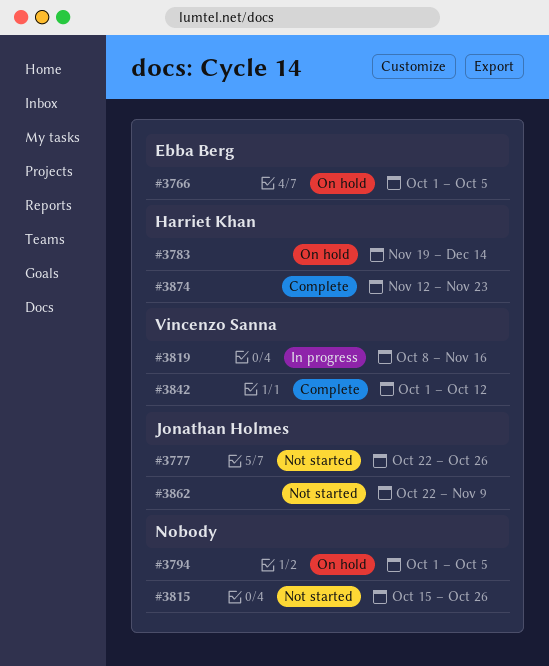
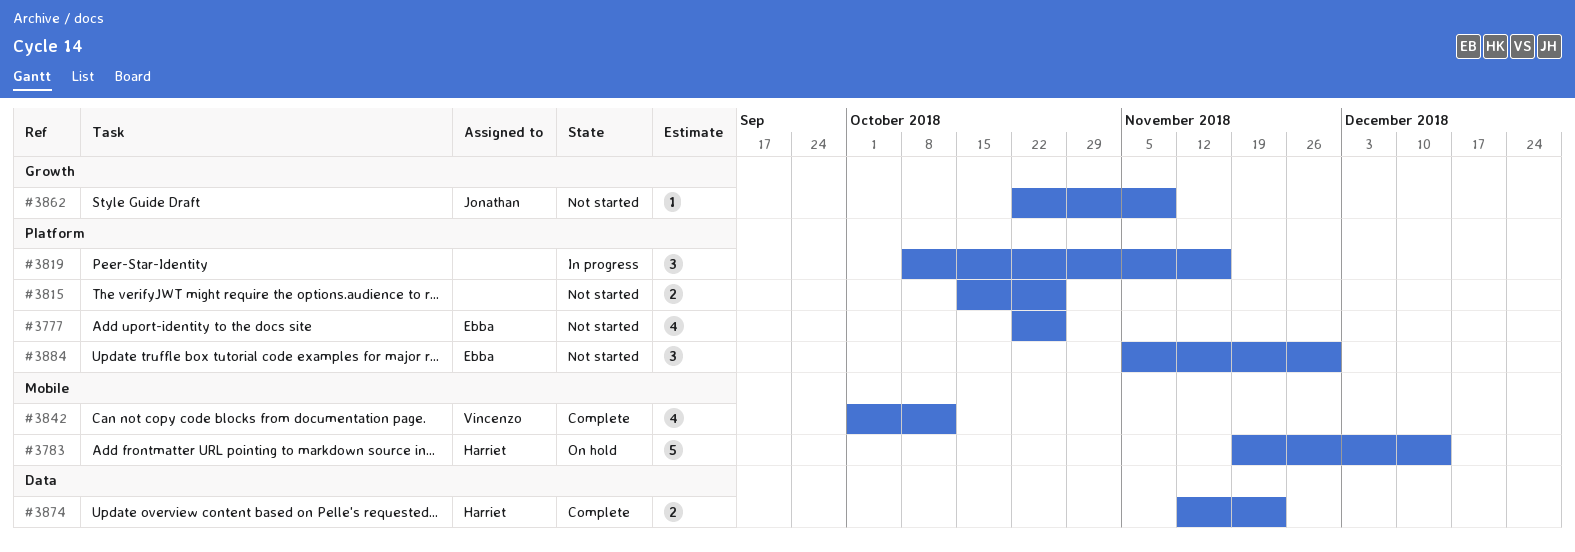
#3766: present -> none
#3777, owner: Jonathan Holmes -> Ebba Berg
#3794: present -> none
#3819, owner: Vincenzo Sanna -> none
#3884: none -> present

